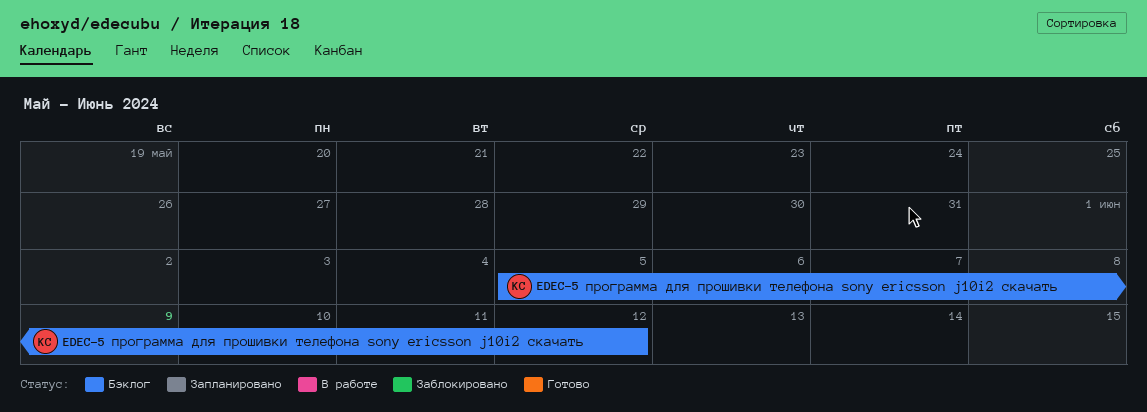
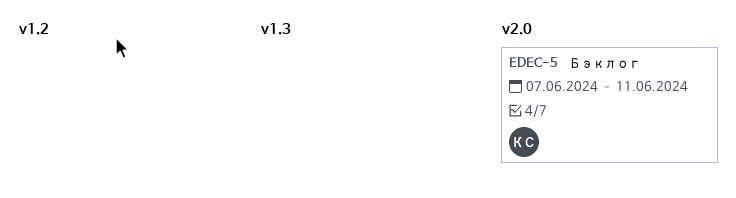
EDEC-5, start: Jun 5 -> Jun 7
EDEC-5, due: Jun 12 -> Jun 11

